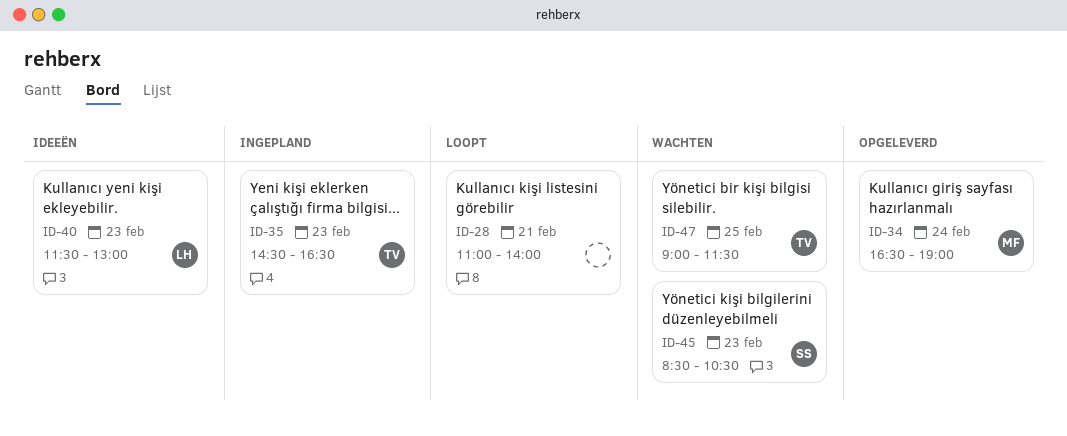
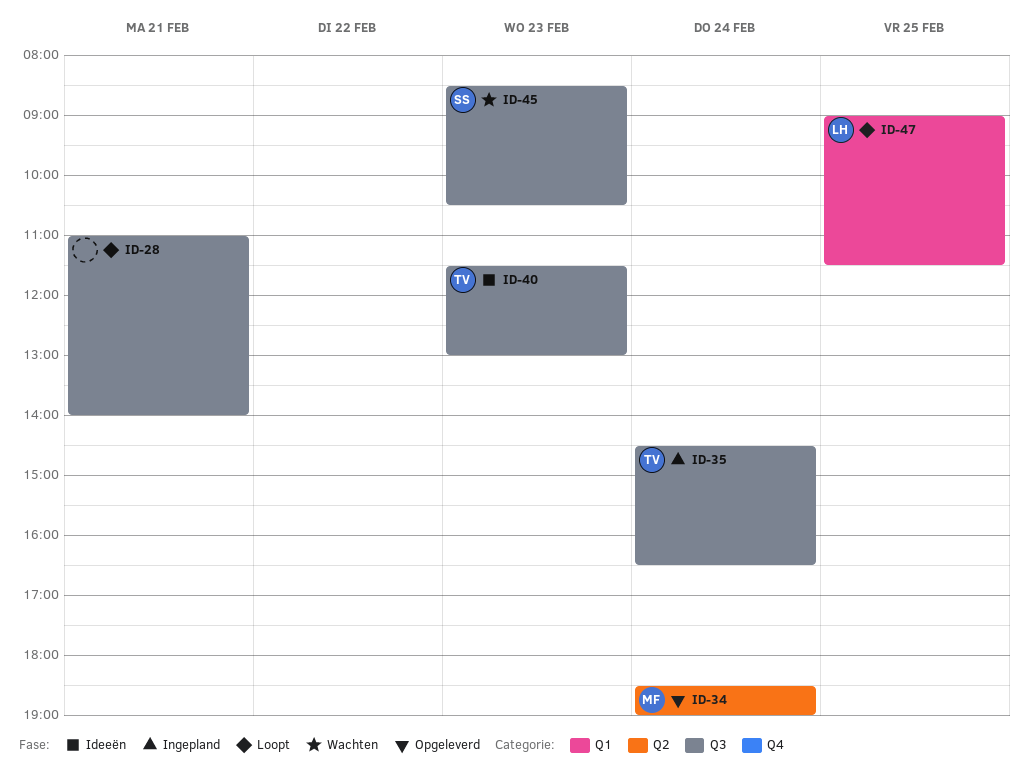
ID-34, begins: 16:30 -> 18:30
ID-35, day: Feb 23 -> Feb 24
ID-40, owner: LH -> TV
ID-47, status: Wachten -> Loopt
ID-47, owner: TV -> LH

